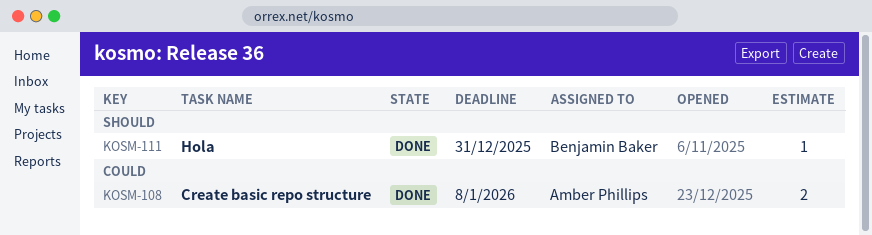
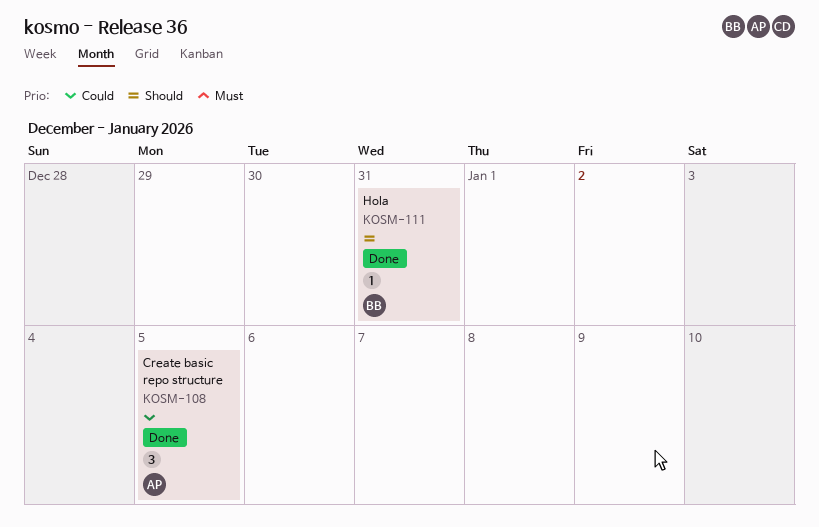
KOSM-108, estimate: 2 -> 3
KOSM-108, due: Jan 8 -> Jan 5

